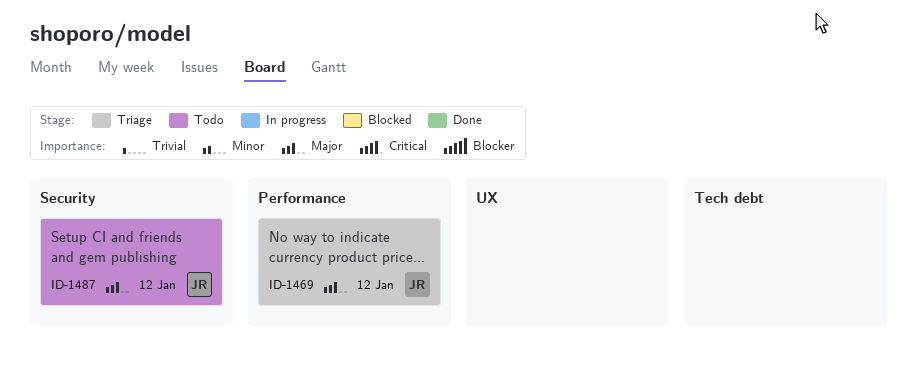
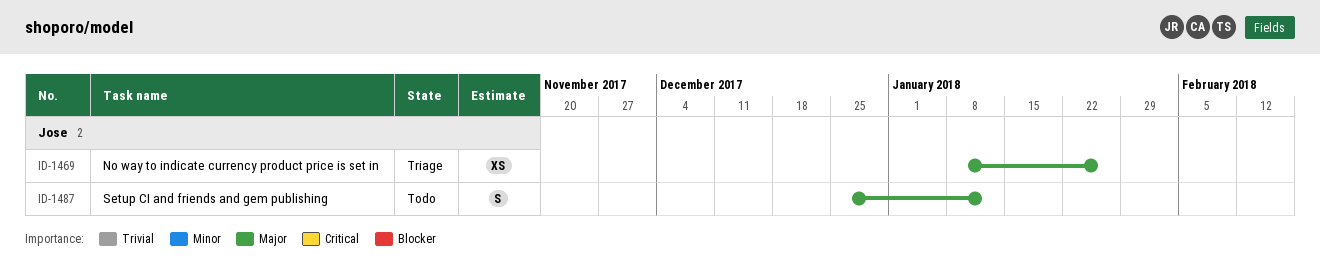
ID-1469, due: Jan 12 -> Jan 26

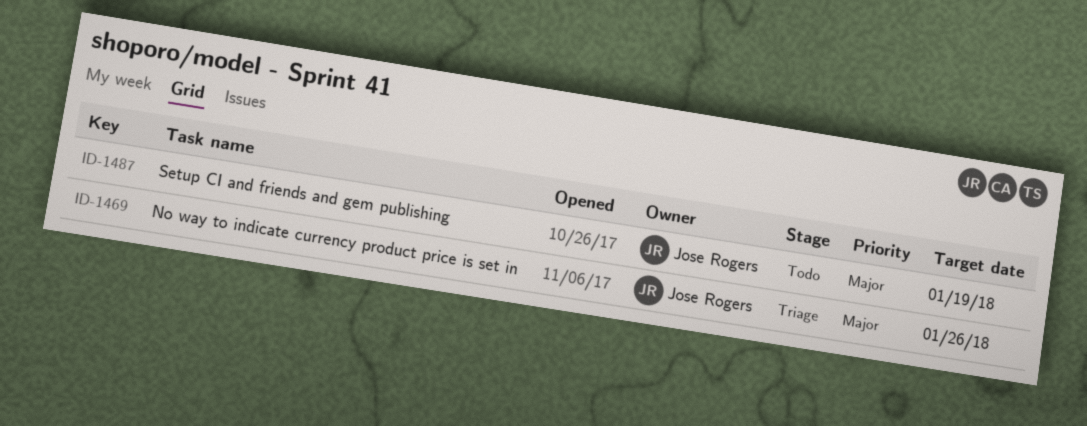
ID-1487, due: Jan 12 -> Jan 19

